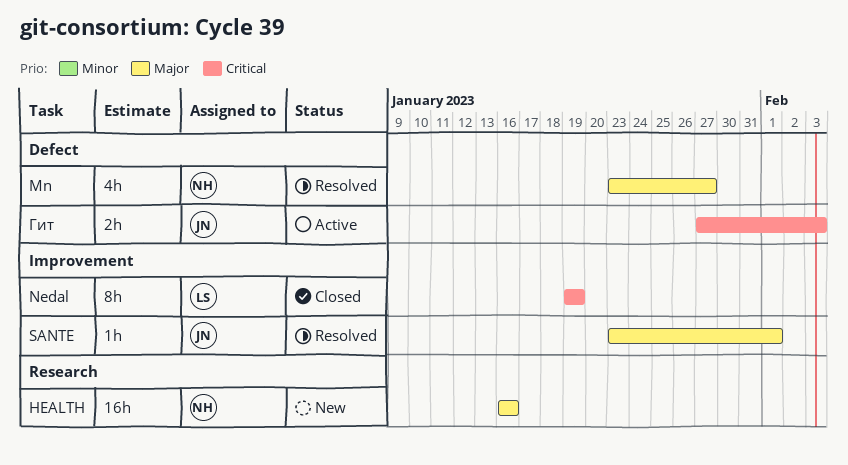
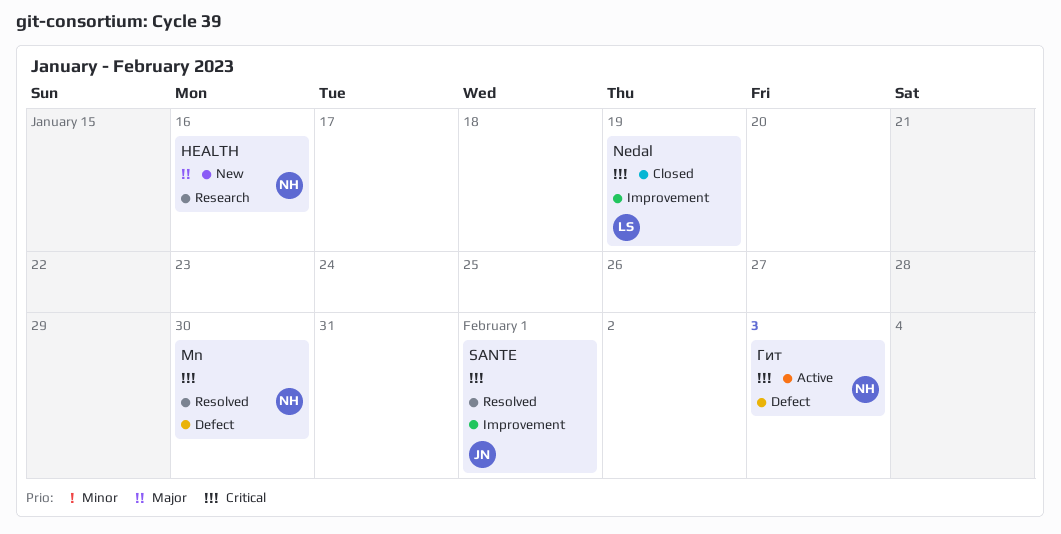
Mn, priority: Major -> Critical
Mn, due: Jan 27 -> Jan 30
SANTE, priority: Major -> Critical
Гит, owner: JN -> NH

